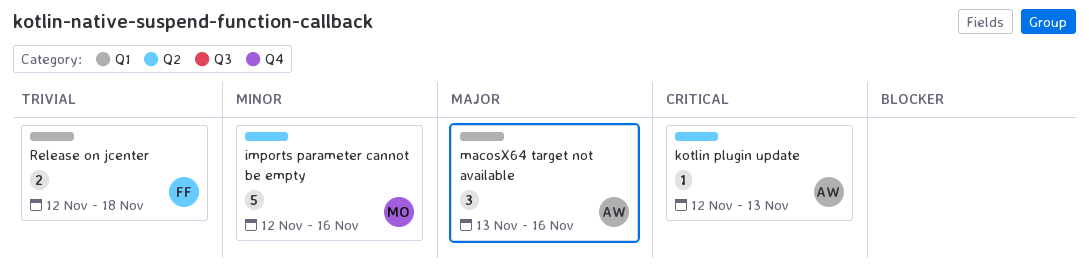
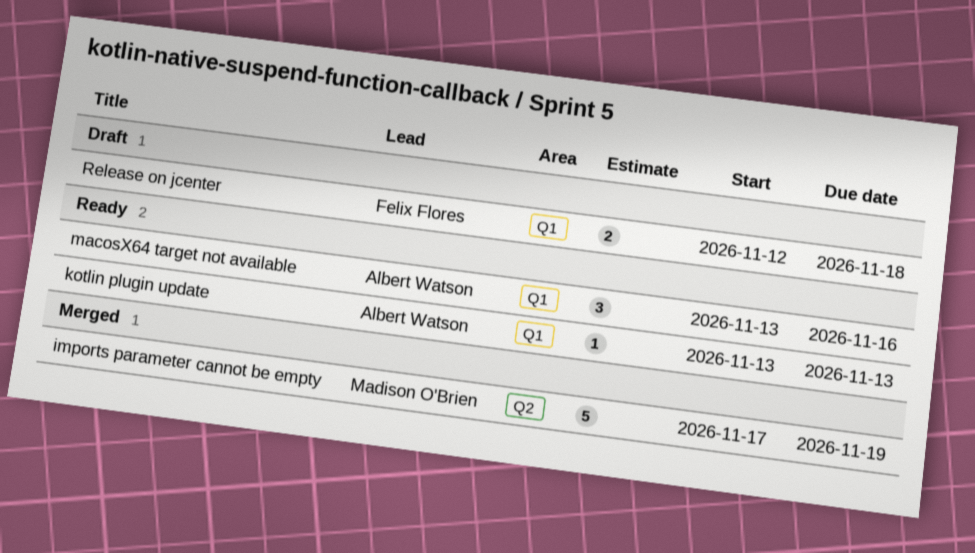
imports parameter cannot be empty, start: Nov 12 -> Nov 17
imports parameter cannot be empty, due: Nov 16 -> Nov 19
kotlin plugin update, label: Q2 -> Q1
kotlin plugin update, start: Nov 12 -> Nov 13

